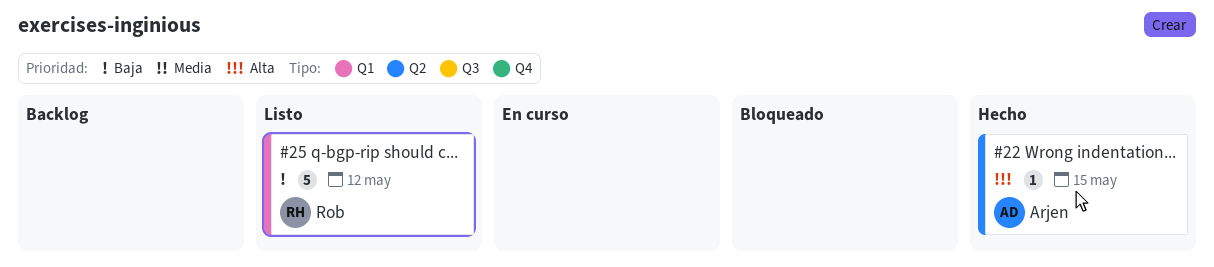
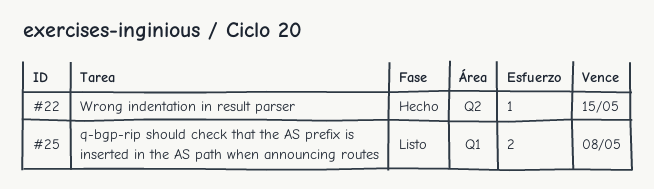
#25, estimate: 5 -> 2
#25, due: May 12 -> May 8

